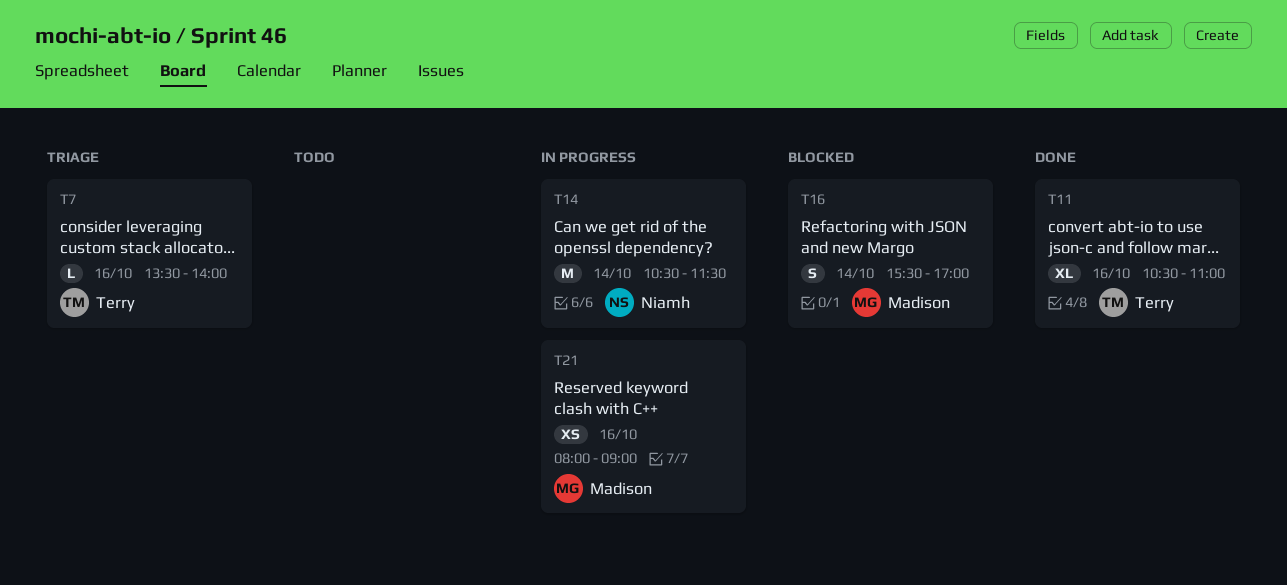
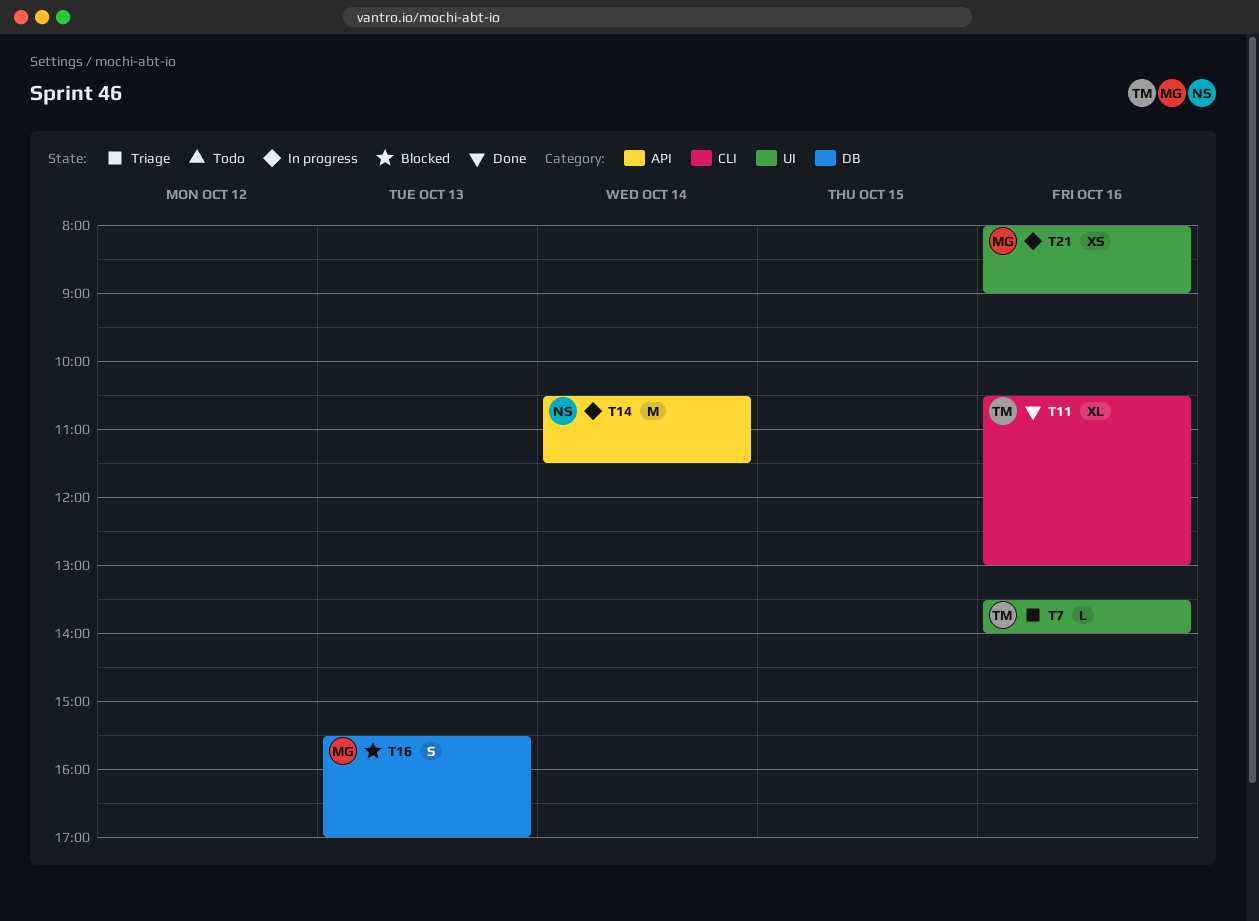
T11, ends: 11:00 -> 13:00
T16, day: Oct 14 -> Oct 13

